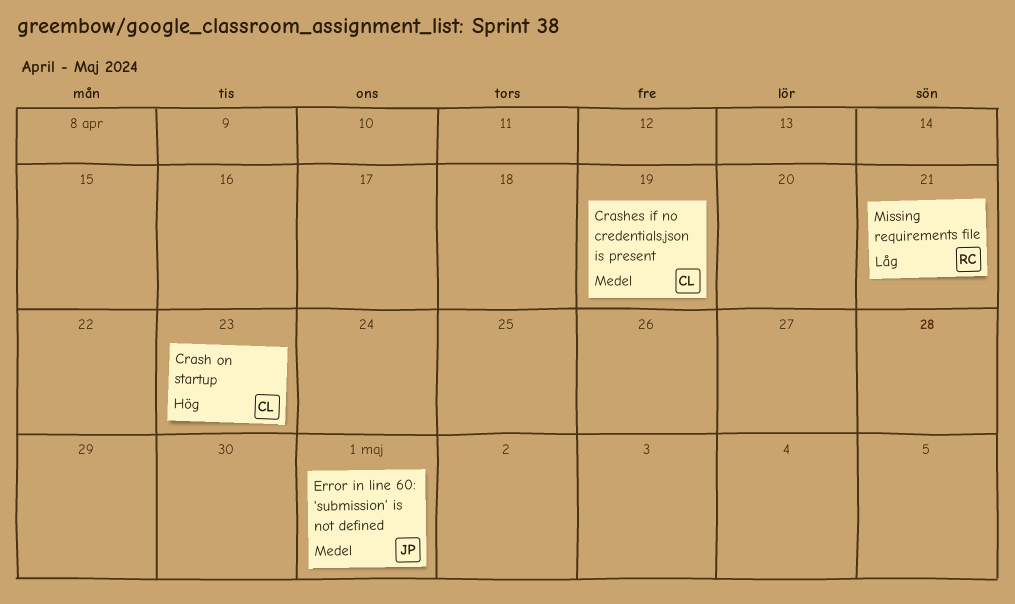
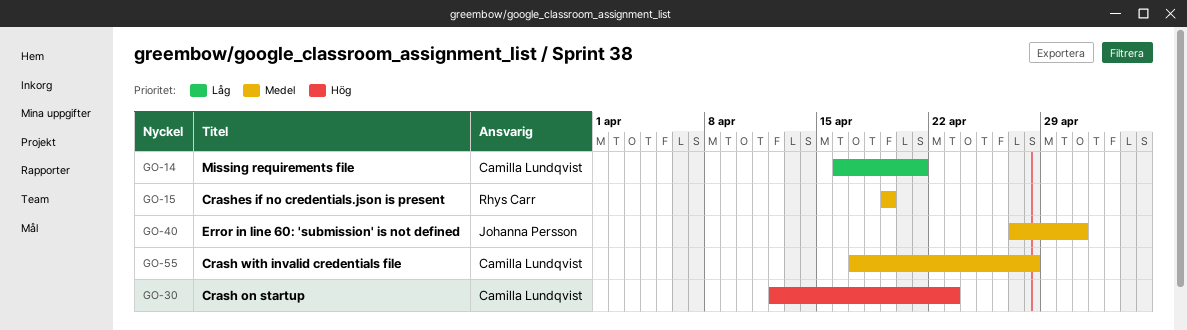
Crash with invalid credentials file: none -> present
Crashes if no credentials.json is present, owner: Camilla Lundqvist -> Rhys Carr
Missing requirements file, owner: Rhys Carr -> Camilla Lundqvist

